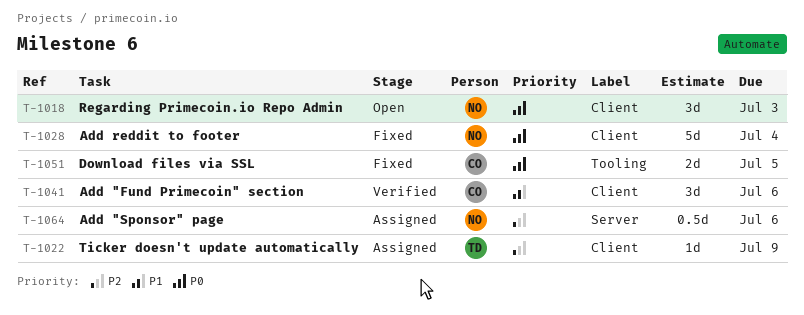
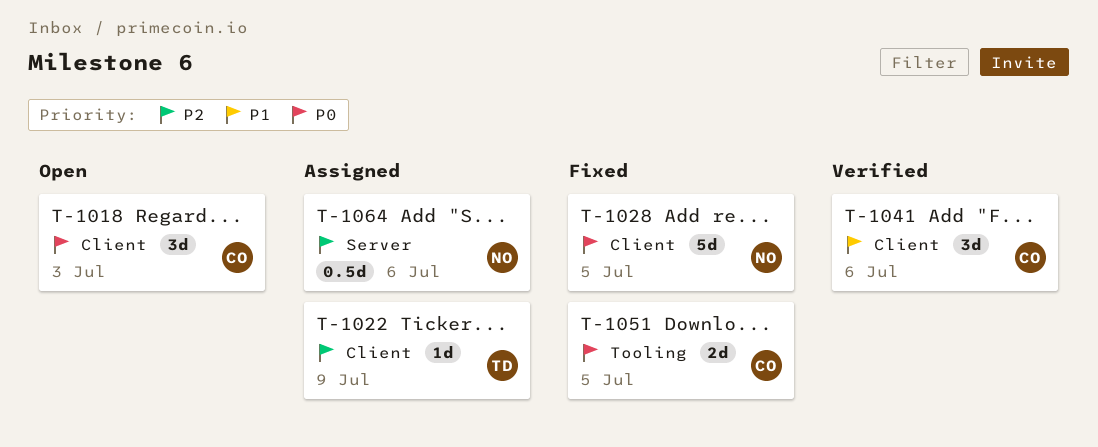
T-1018, owner: NO -> CO
T-1028, due: Jul 4 -> Jul 5

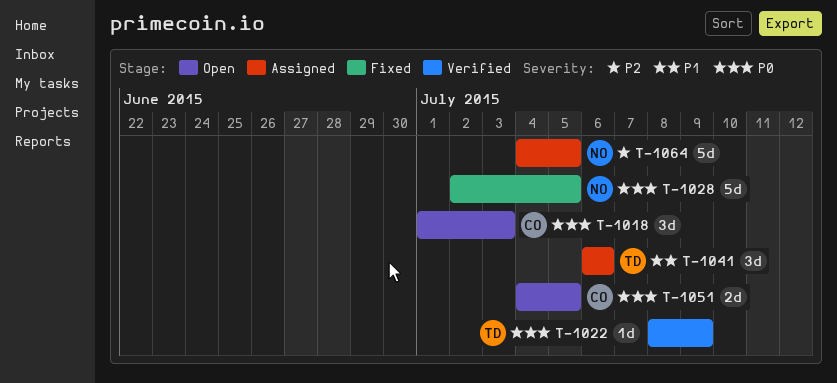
T-1022, status: Assigned -> Verified
T-1022, priority: P2 -> P0
T-1041, status: Verified -> Assigned
T-1041, owner: CO -> TD
T-1051, status: Fixed -> Open
T-1064, estimate: 0.5d -> 5d
T-1064, due: Jul 6 -> Jul 5

